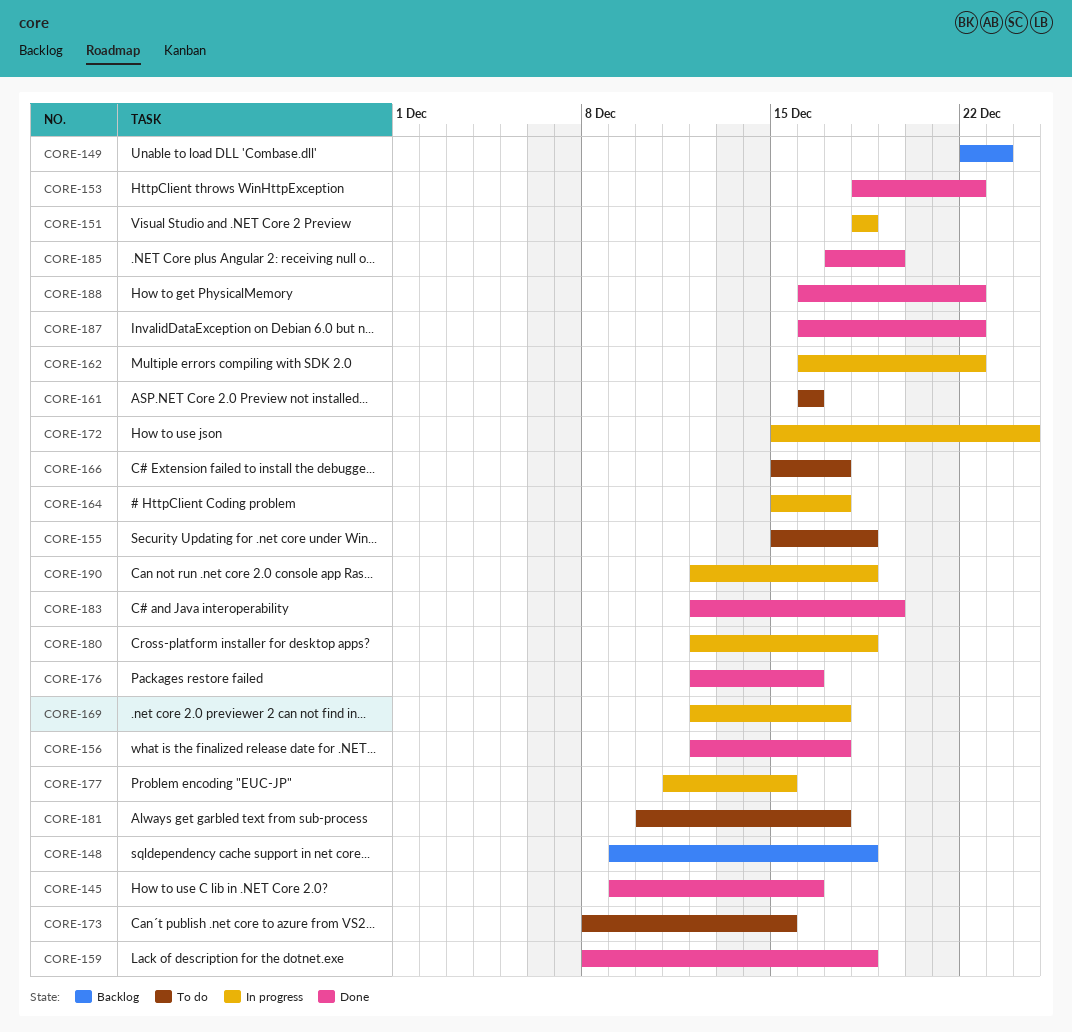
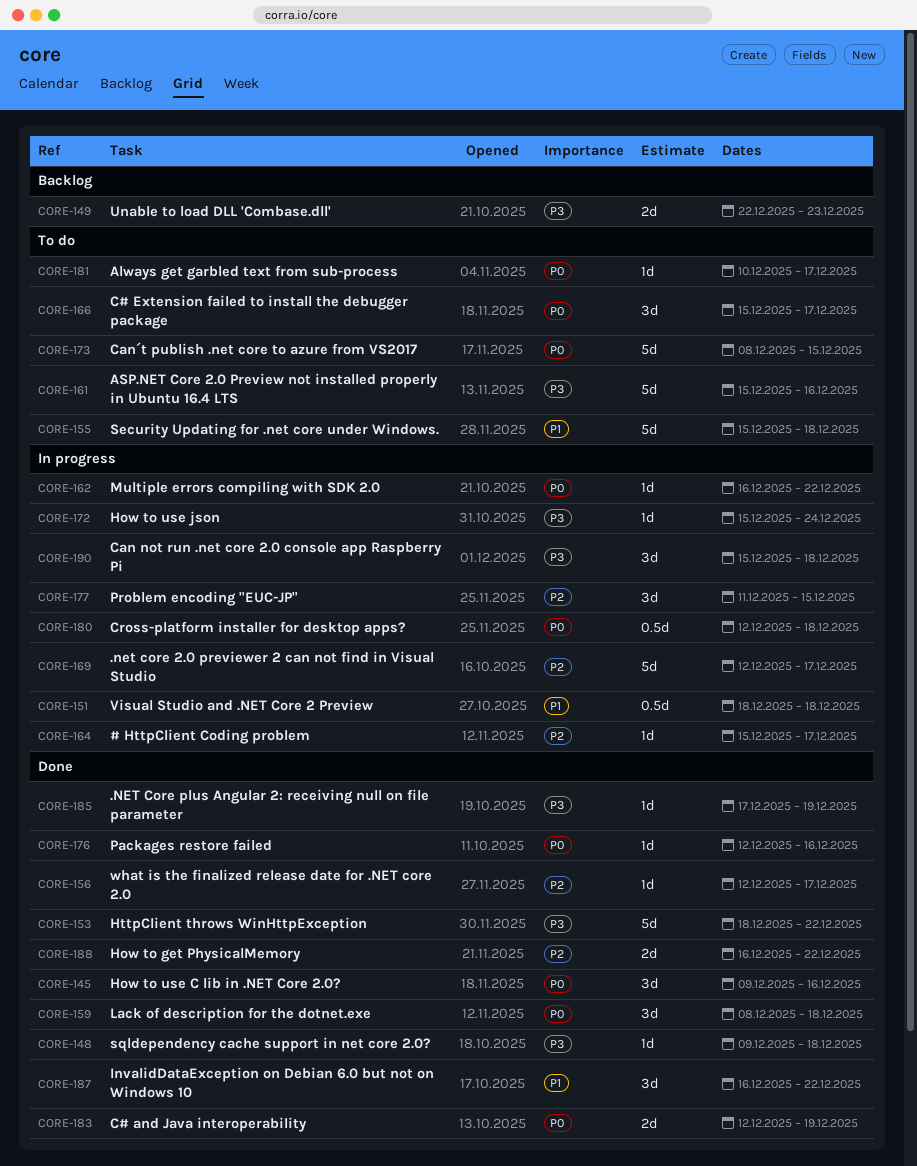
CORE-148, status: Backlog -> Done
CORE-161, start: Dec 16 -> Dec 15
CORE-190, start: Dec 12 -> Dec 15

